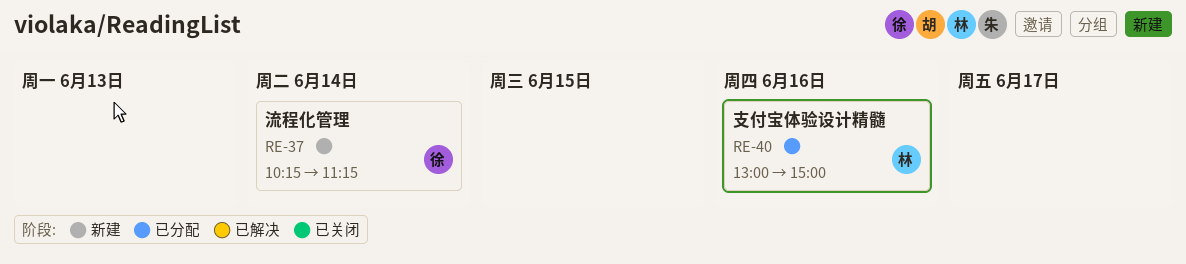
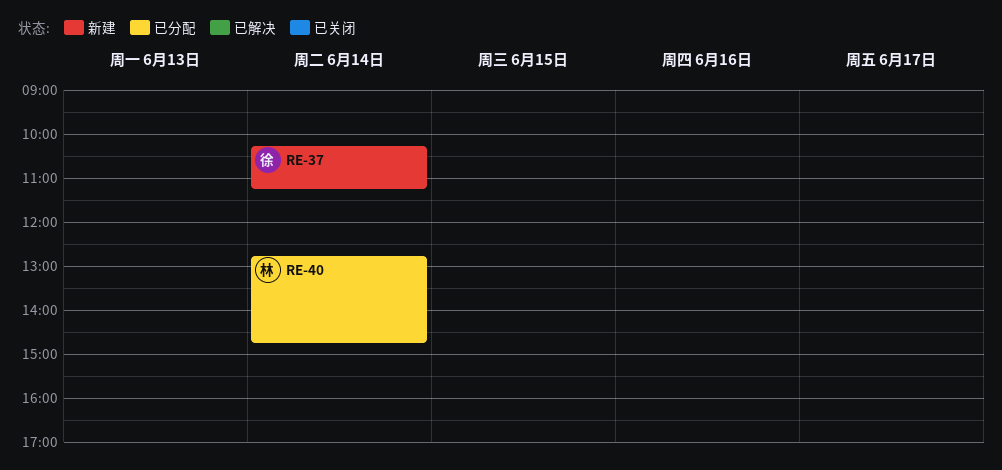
RE-40, day: Jun 16 -> Jun 14
RE-40, begins: 13:00 -> 12:45
RE-40, ends: 15:00 -> 14:45

